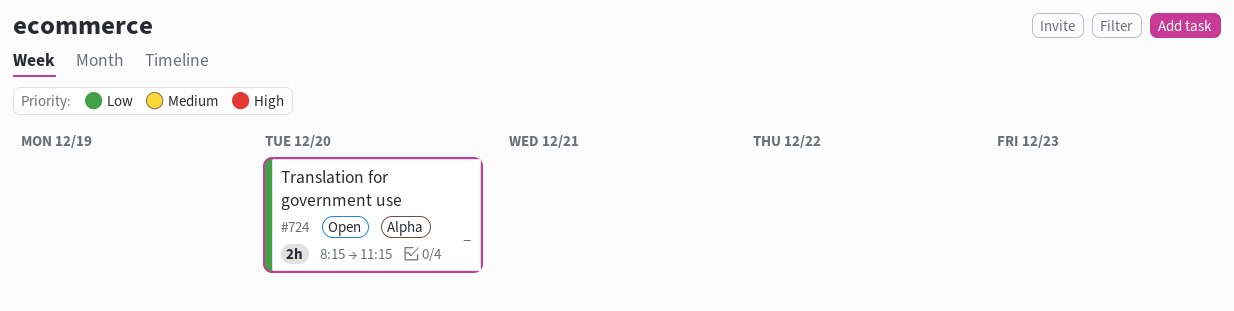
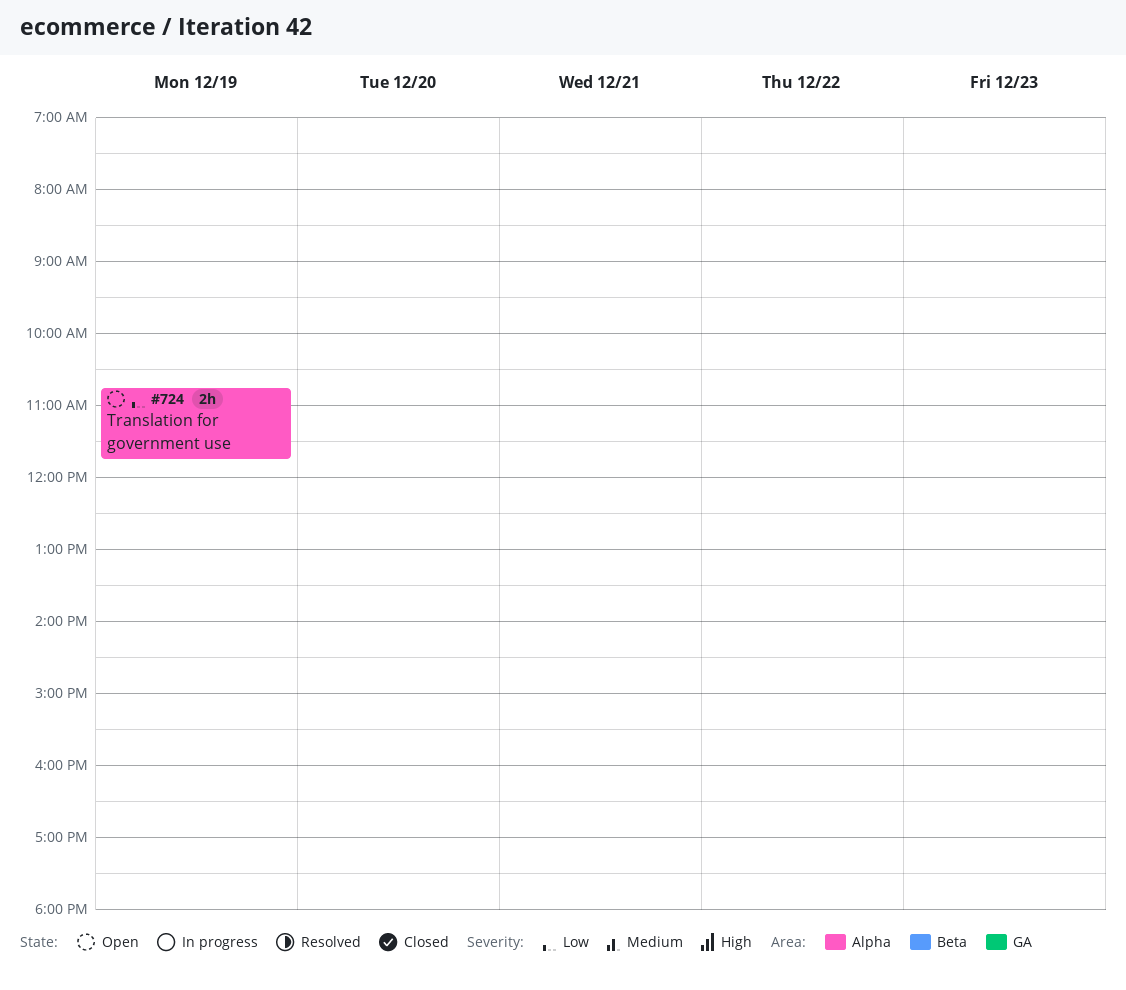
#724, day: Dec 20 -> Dec 19
#724, begins: 08:15 -> 10:45
#724, ends: 11:15 -> 11:45

